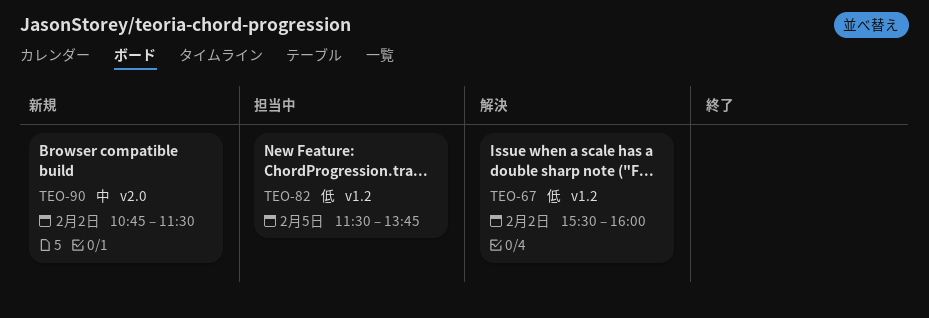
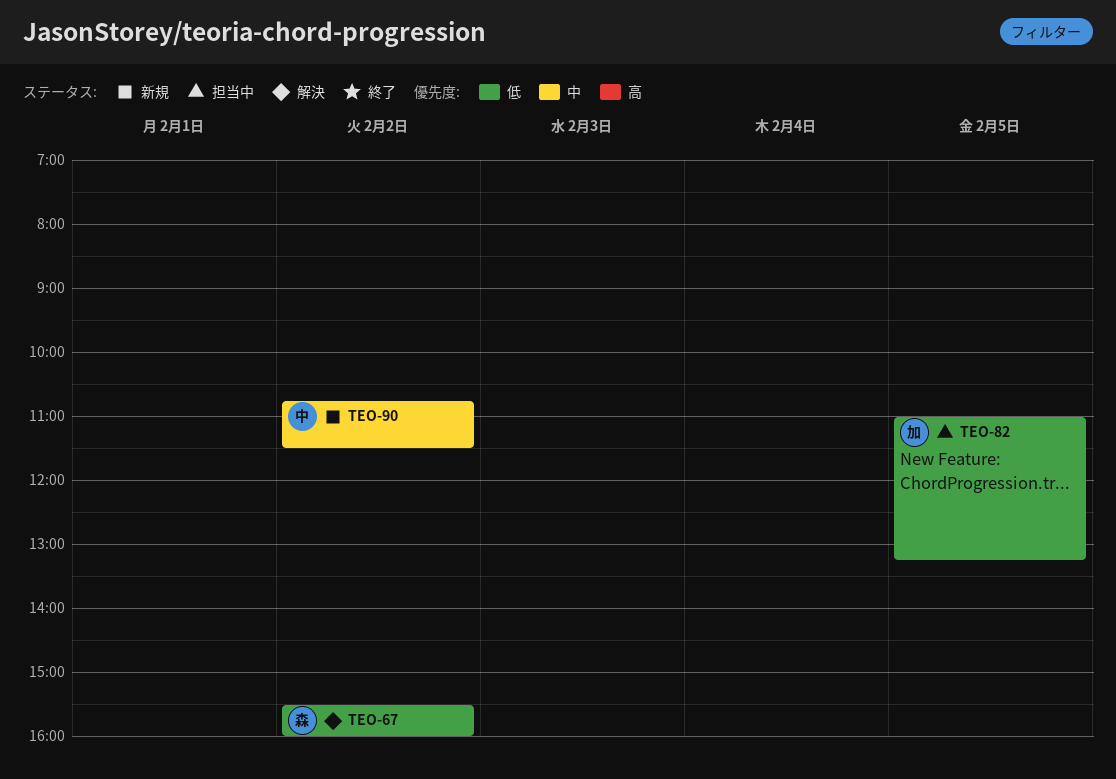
TEO-82, begins: 11:30 -> 11:00
TEO-82, ends: 13:45 -> 13:15

